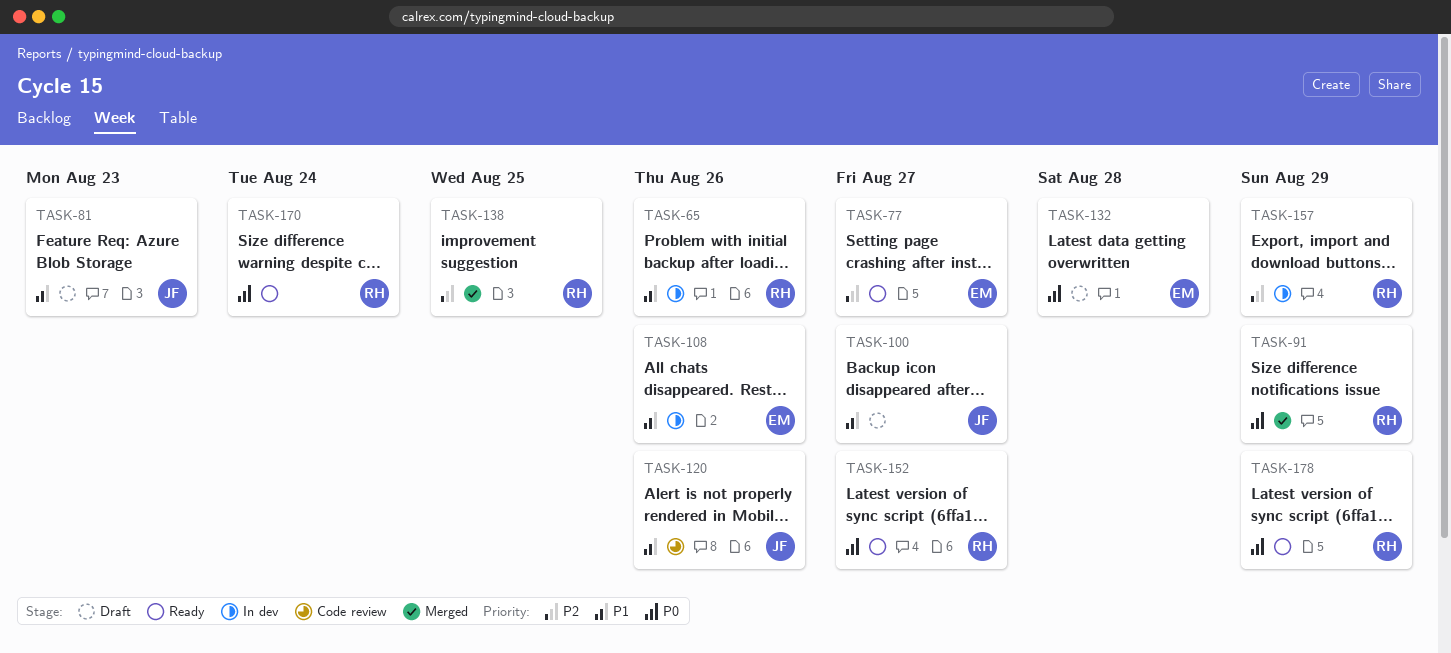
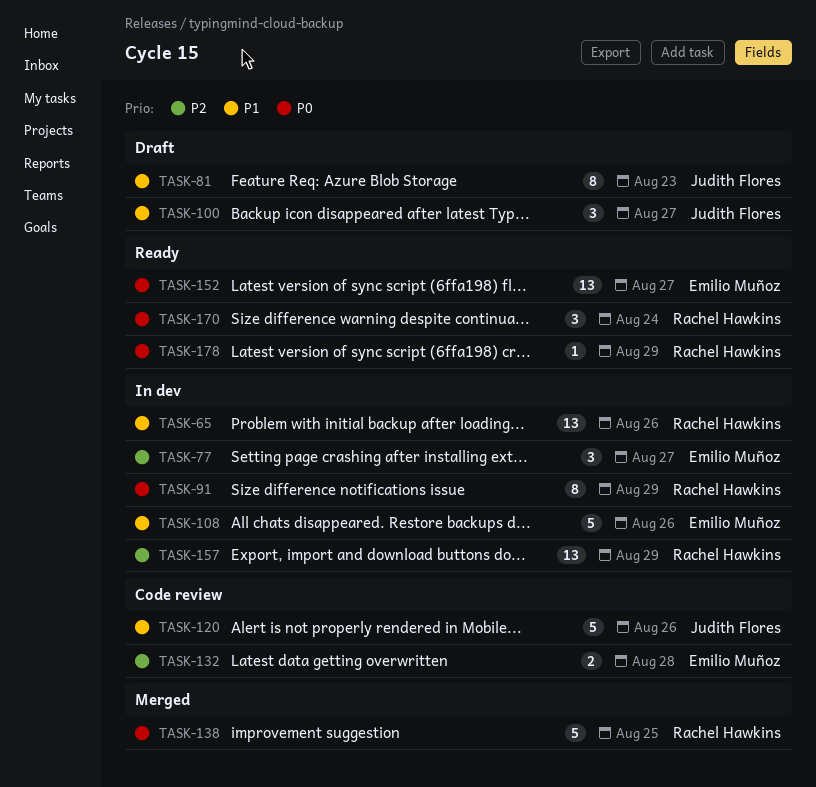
TASK-77, status: Ready -> In dev
TASK-91, status: Merged -> In dev
TASK-132, status: Draft -> Code review
TASK-132, priority: P0 -> P2
TASK-138, priority: P2 -> P0
TASK-152, owner: Rachel Hawkins -> Emilio Muñoz

